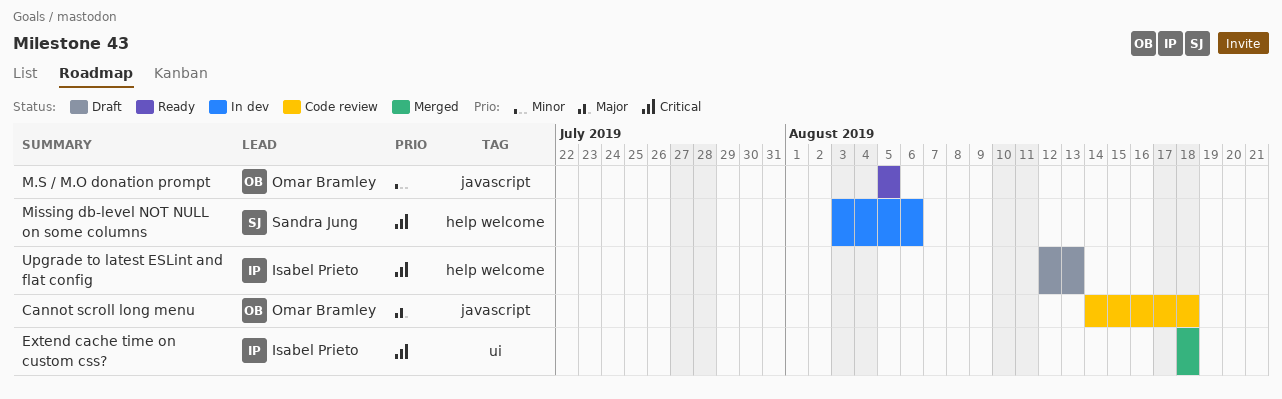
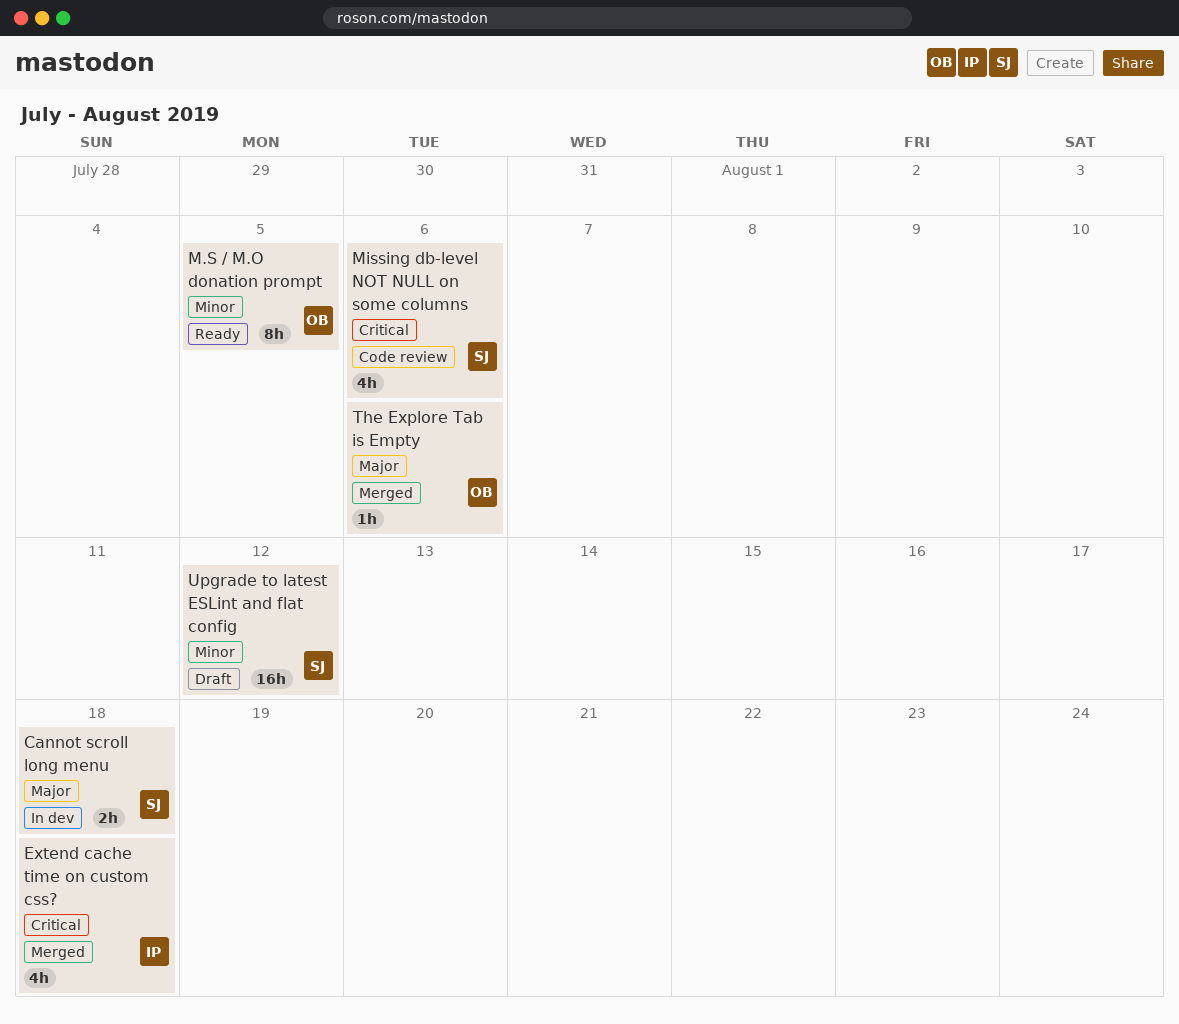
Cannot scroll long menu, status: Code review -> In dev
Cannot scroll long menu, owner: Omar Bramley -> Sandra Jung
Missing db-level NOT NULL on some columns, status: In dev -> Code review
The Explore Tab is Empty: none -> present
Upgrade to latest ESLint and flat config, owner: Isabel Prieto -> Sandra Jung
Upgrade to latest ESLint and flat config, priority: Critical -> Minor
Upgrade to latest ESLint and flat config, due: Aug 13 -> Aug 12

